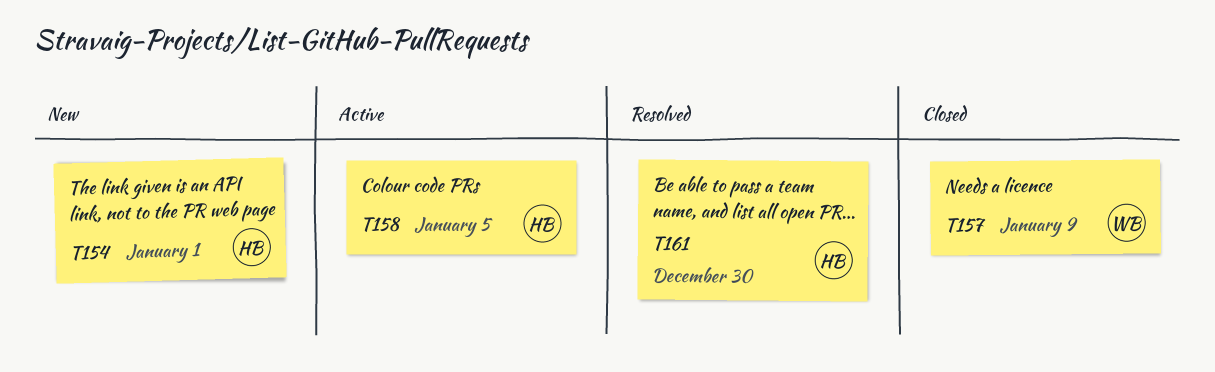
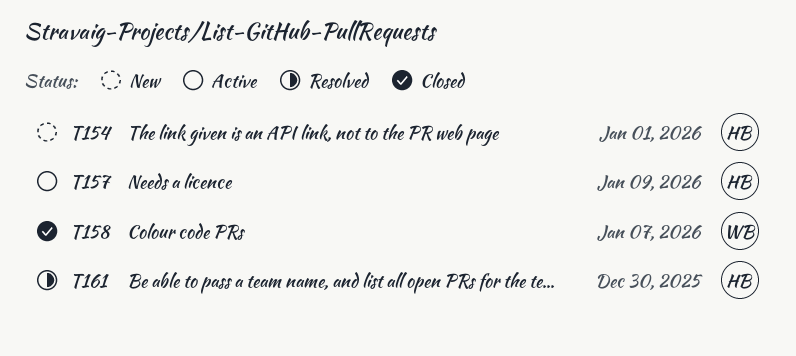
T157, status: Closed -> Active
T157, owner: WB -> HB
T158, status: Active -> Closed
T158, owner: HB -> WB
T158, due: Jan 5 -> Jan 7

